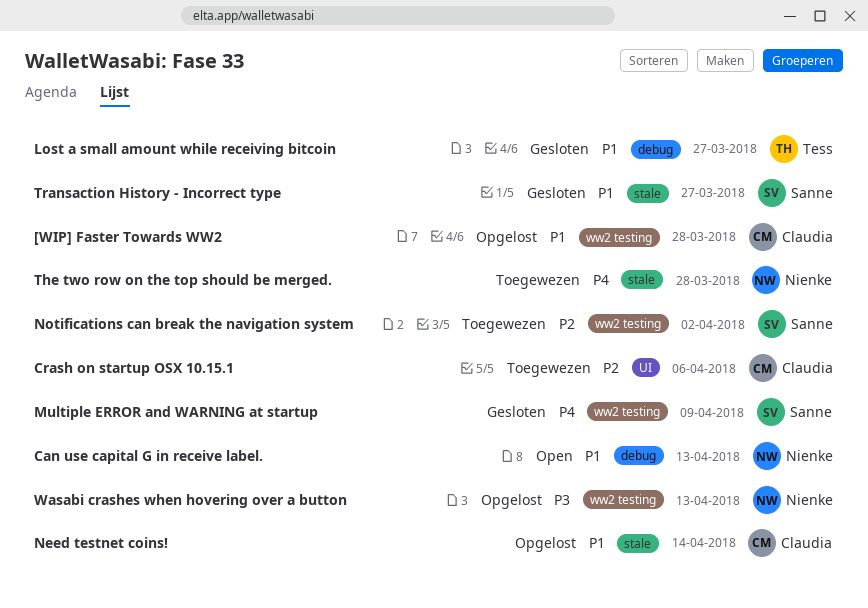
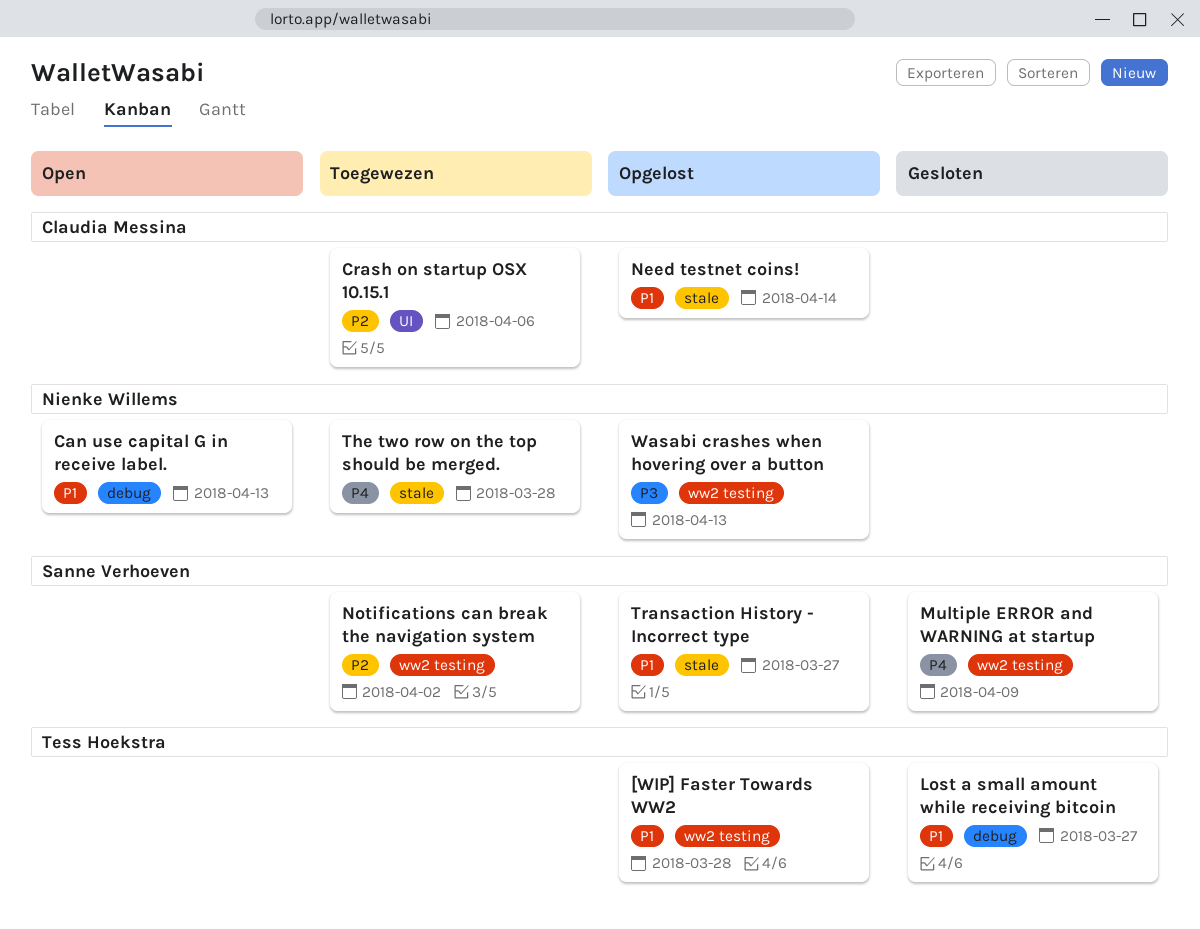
[WIP] Faster Towards WW2, owner: Claudia Messina -> Tess Hoekstra
Transaction History - Incorrect type, status: Gesloten -> Opgelost

